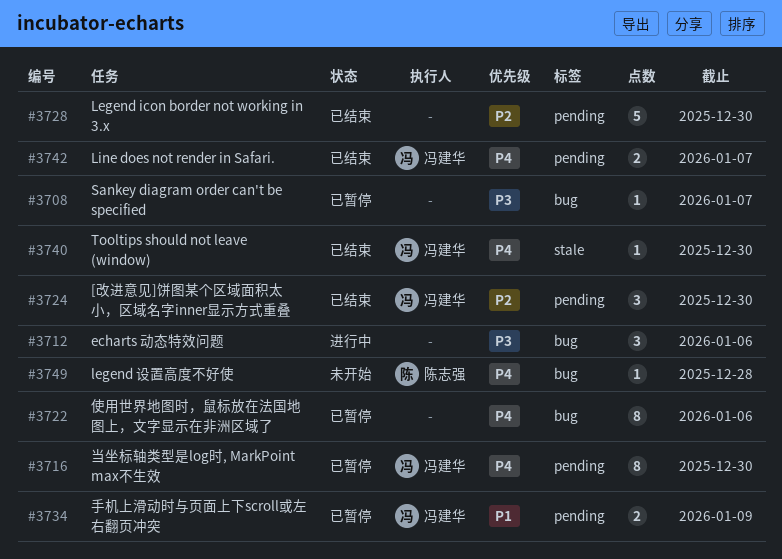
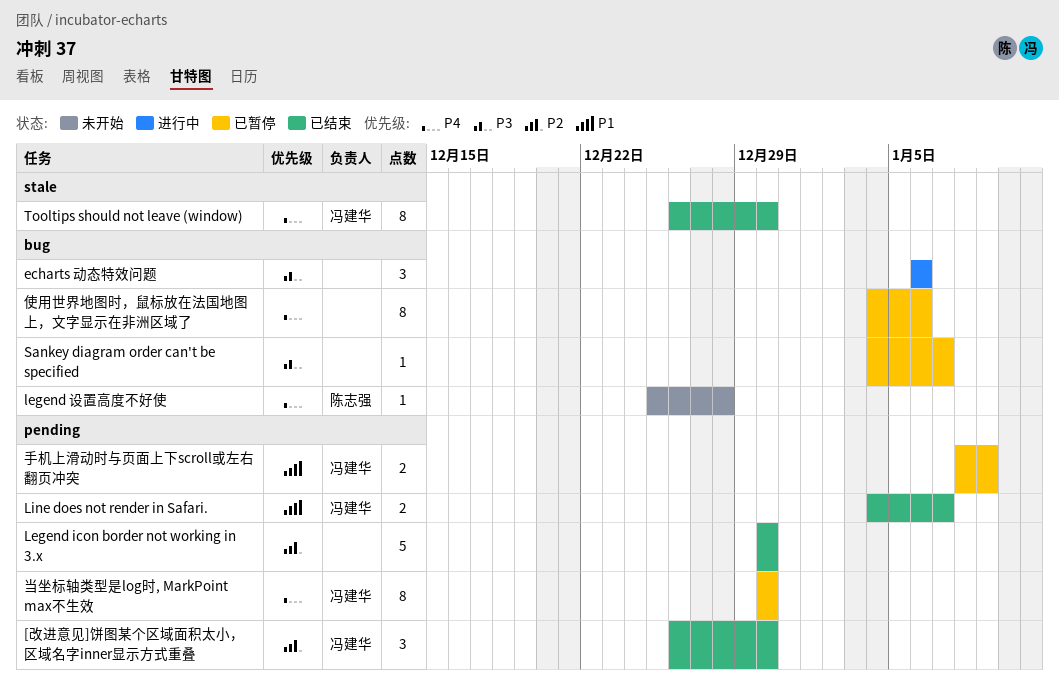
Line does not render in Safari., priority: P4 -> P1
Tooltips should not leave (window), estimate: 1 -> 8

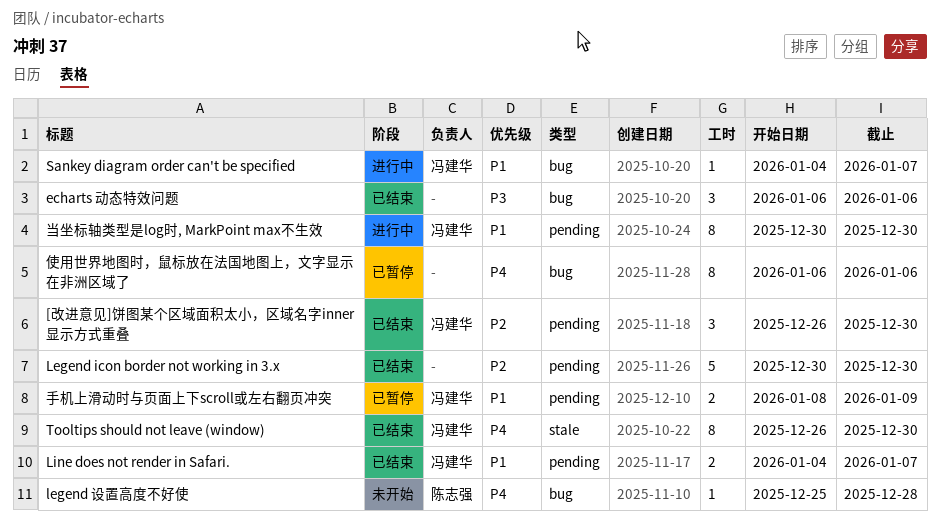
echarts 动态特效问题, status: 进行中 -> 已结束
Sankey diagram order can't be specified, status: 已暂停 -> 进行中
Sankey diagram order can't be specified, owner: none -> 冯建华
Sankey diagram order can't be specified, priority: P3 -> P1
使用世界地图时，鼠标放在法国地图上，文字显示在非洲区域了, start: Jan 4 -> Jan 6
当坐标轴类型是log时, MarkPoint max不生效, status: 已暂停 -> 进行中
当坐标轴类型是log时, MarkPoint max不生效, priority: P4 -> P1

